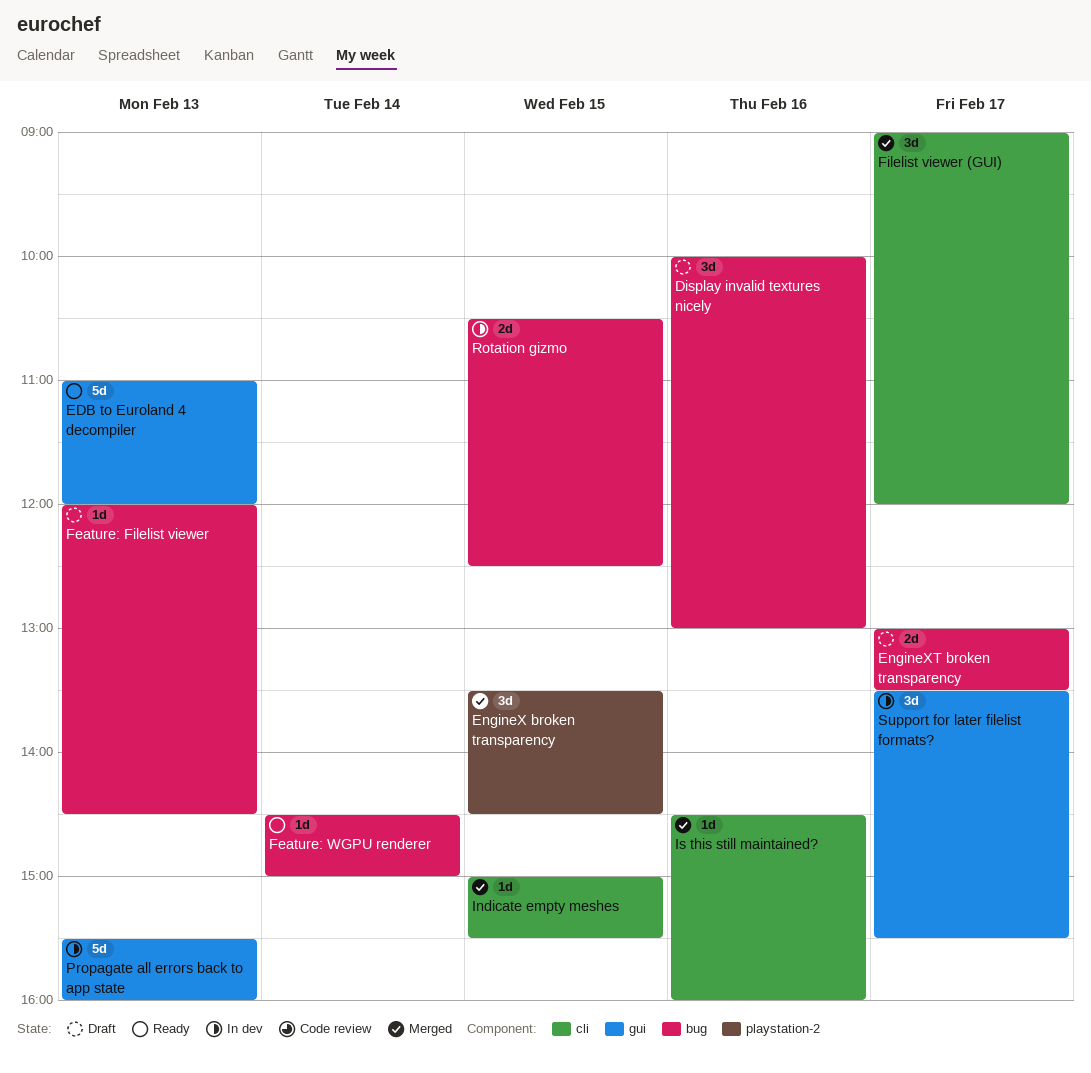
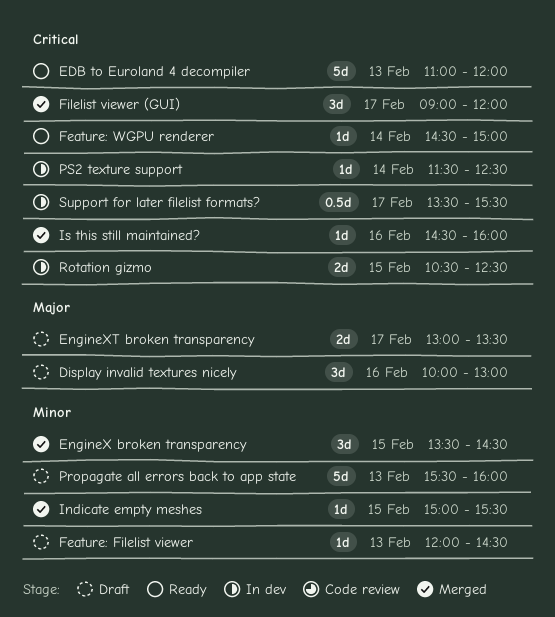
Propagate all errors back to app state, status: In dev -> Draft
PS2 texture support: none -> present
Support for later filelist formats?, estimate: 3d -> 0.5d

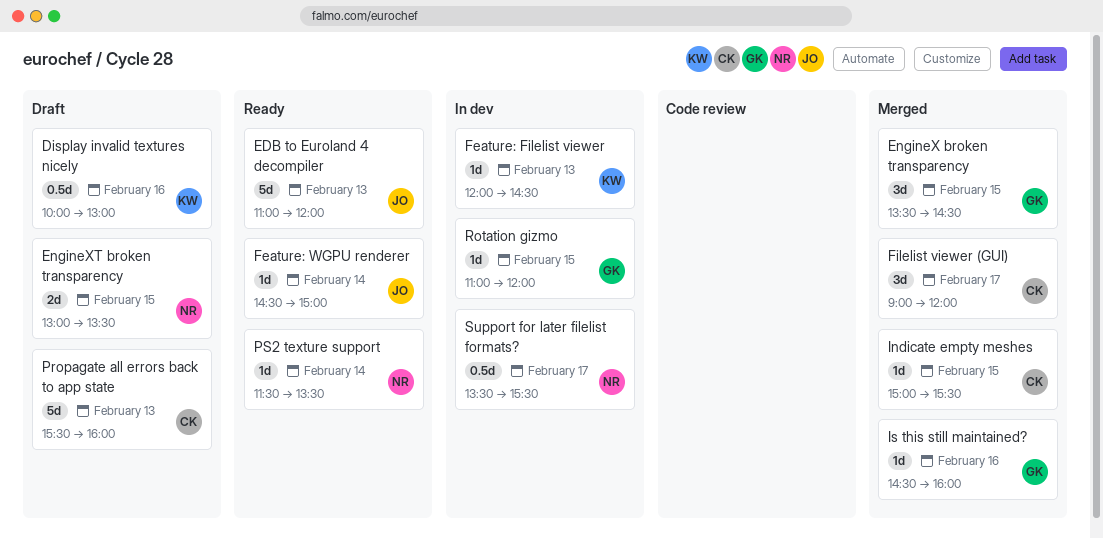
Display invalid textures nicely, estimate: 3d -> 0.5d
EngineXT broken transparency, day: Feb 17 -> Feb 15
Feature: Filelist viewer, status: Draft -> In dev
PS2 texture support, status: In dev -> Ready
PS2 texture support, ends: 12:30 -> 13:30
Rotation gizmo, estimate: 2d -> 1d
Rotation gizmo, begins: 10:30 -> 11:00
Rotation gizmo, ends: 12:30 -> 12:00

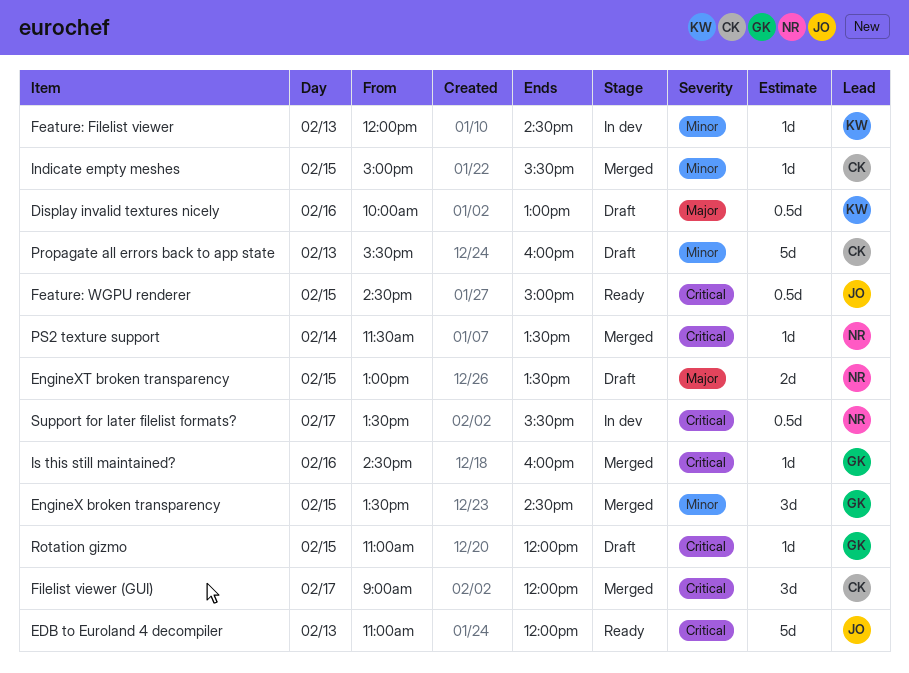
Feature: WGPU renderer, estimate: 1d -> 0.5d
Feature: WGPU renderer, day: Feb 14 -> Feb 15
PS2 texture support, status: Ready -> Merged
Rotation gizmo, status: In dev -> Draft

